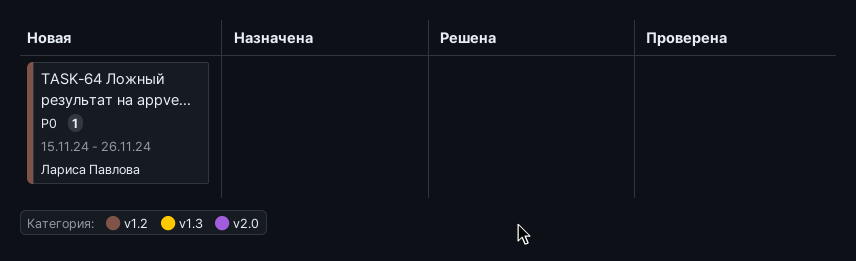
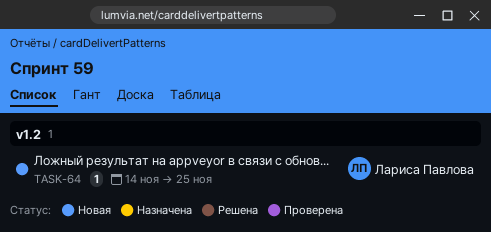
TASK-64, start: Nov 15 -> Nov 14
TASK-64, due: Nov 26 -> Nov 25

